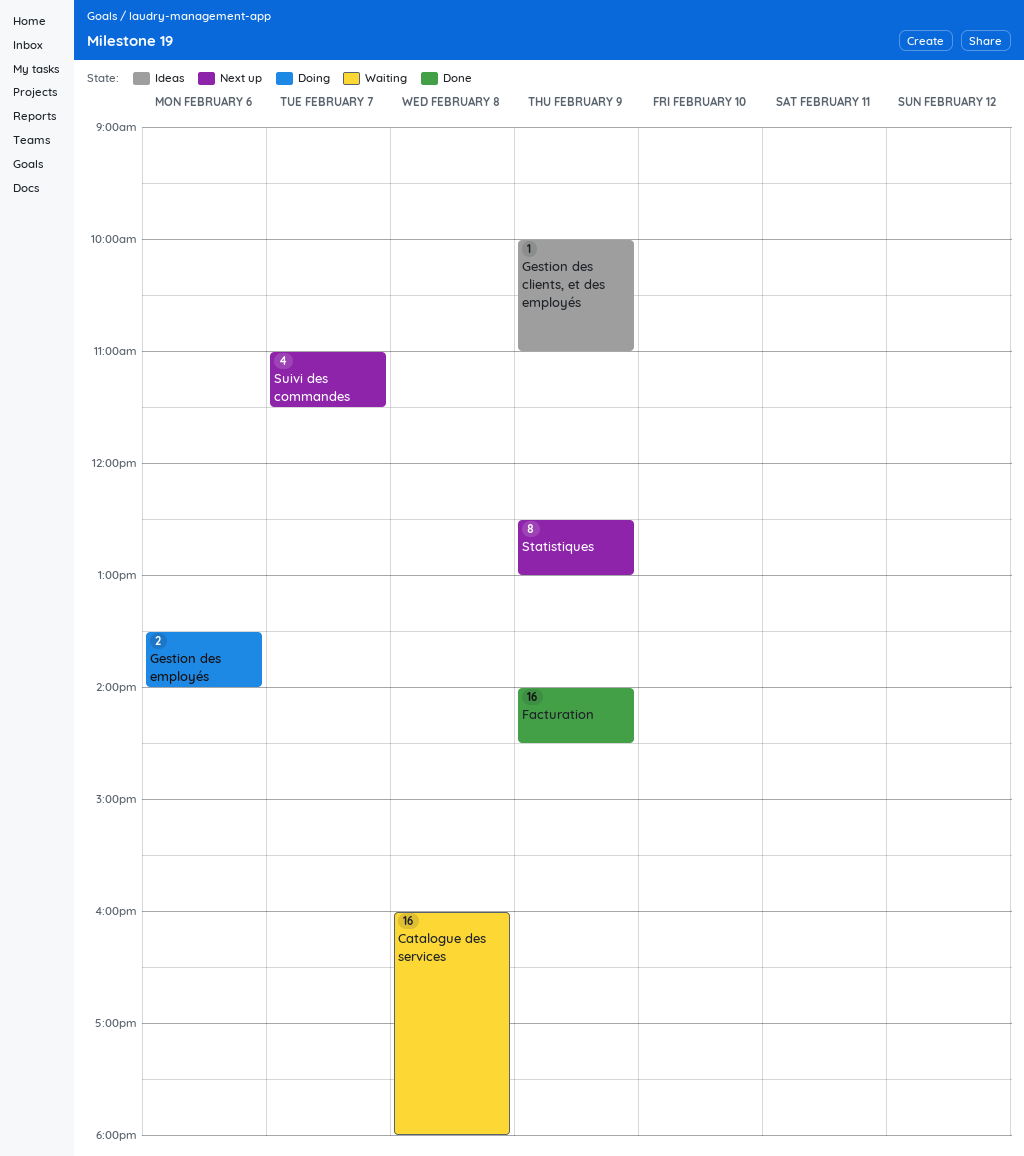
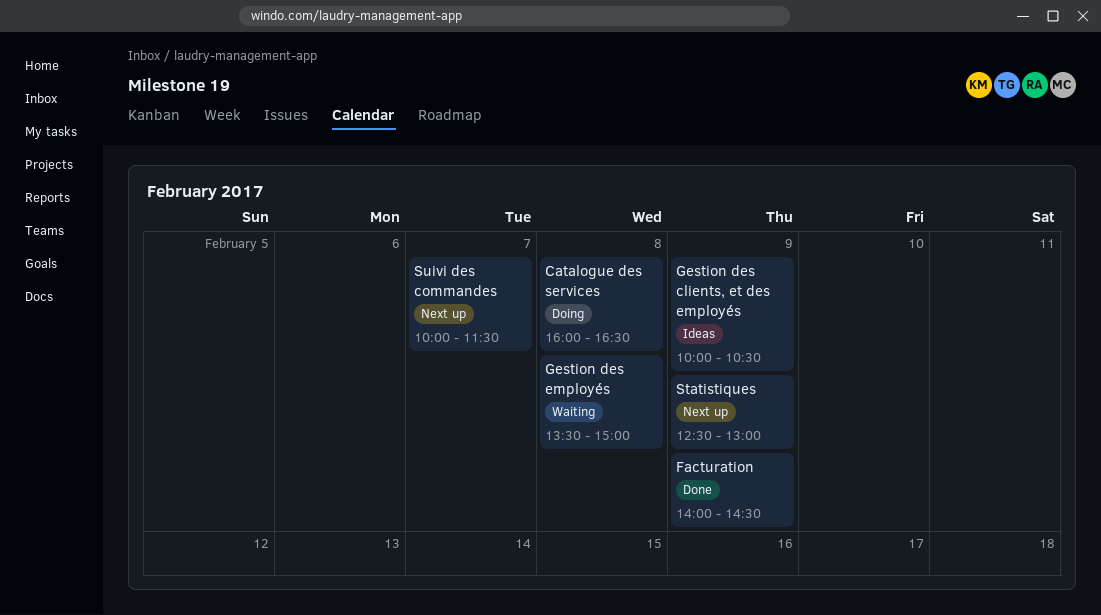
Catalogue des services, status: Waiting -> Doing
Catalogue des services, ends: 18:00 -> 16:30
Gestion des clients, et des employés, ends: 11:00 -> 10:30
Gestion des employés, status: Doing -> Waiting
Gestion des employés, day: Feb 6 -> Feb 8
Gestion des employés, ends: 14:00 -> 15:00
Suivi des commandes, begins: 11:00 -> 10:00

